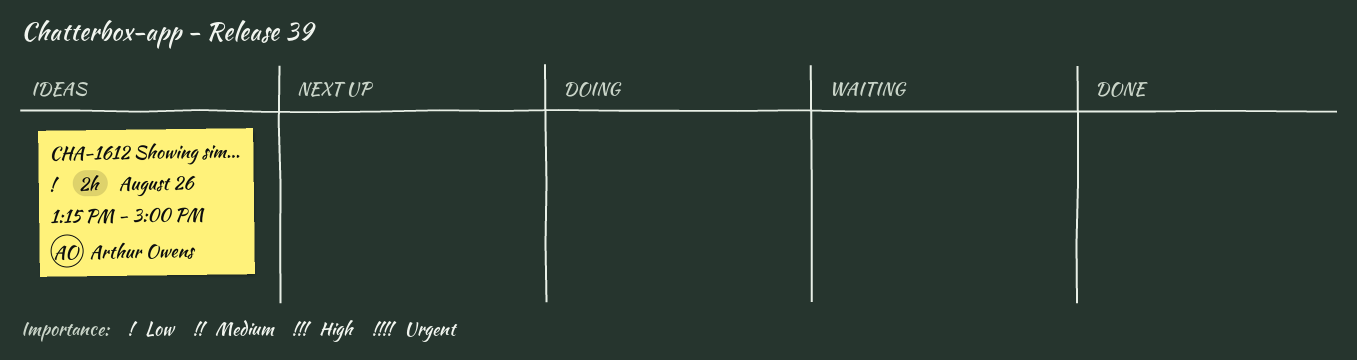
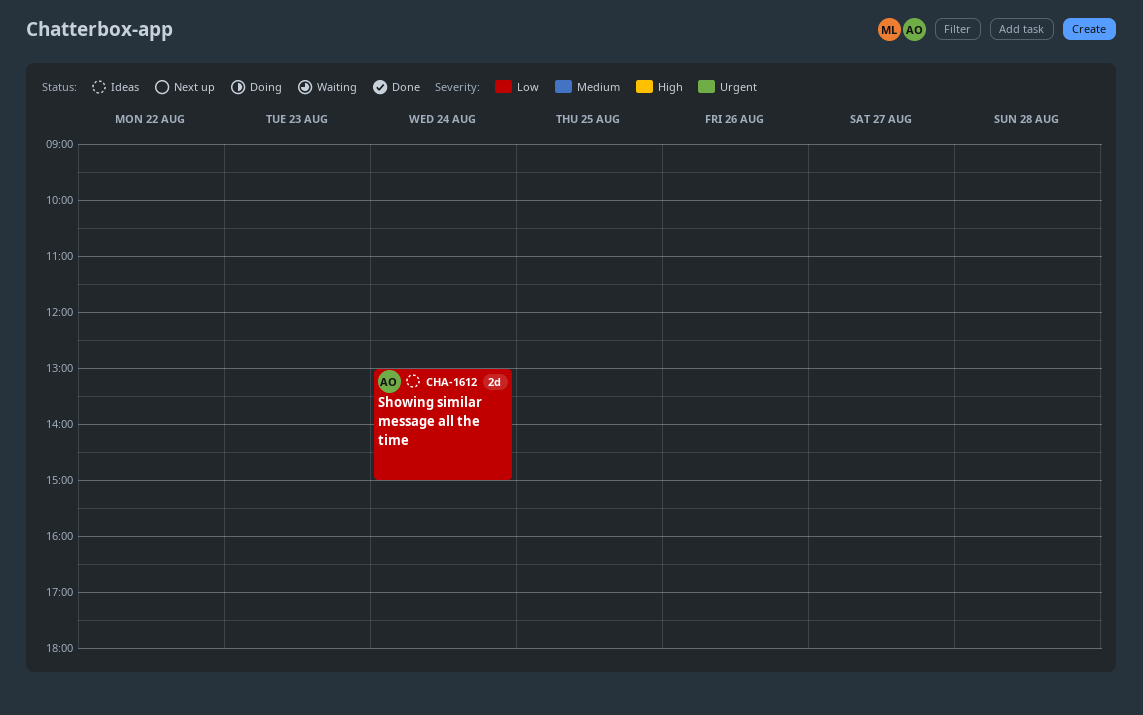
CHA-1612, estimate: 2h -> 2d
CHA-1612, day: Aug 26 -> Aug 24
CHA-1612, begins: 13:15 -> 13:00

